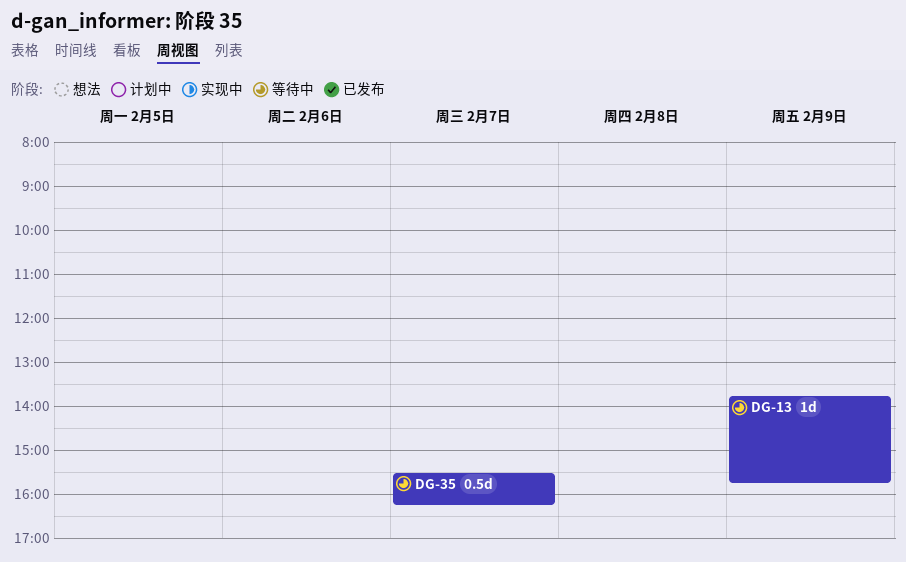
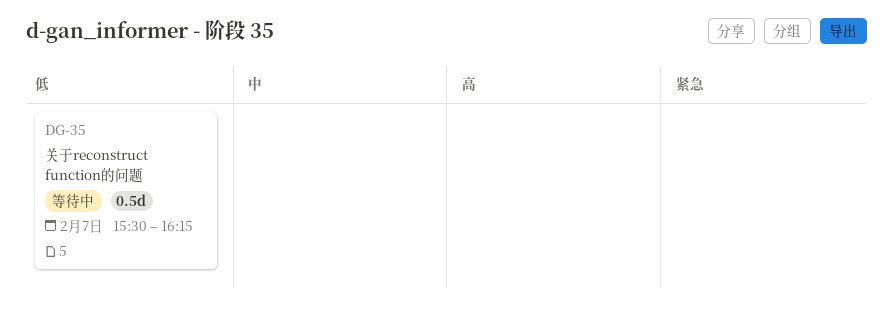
DG-13: present -> none

